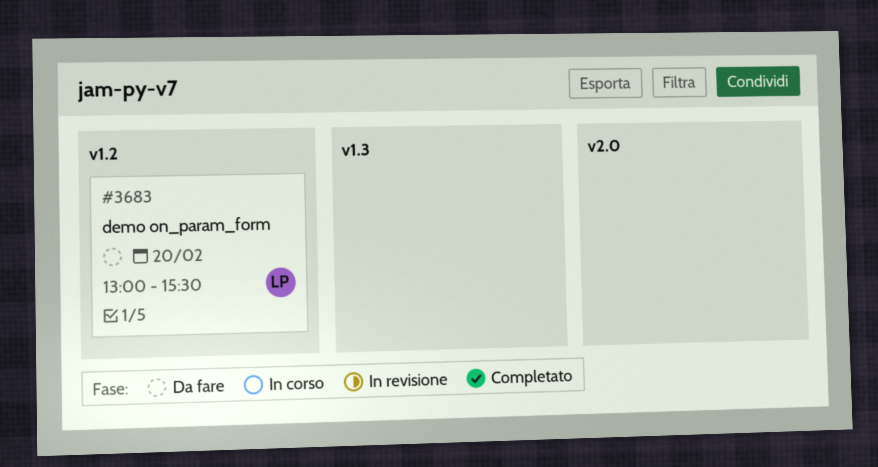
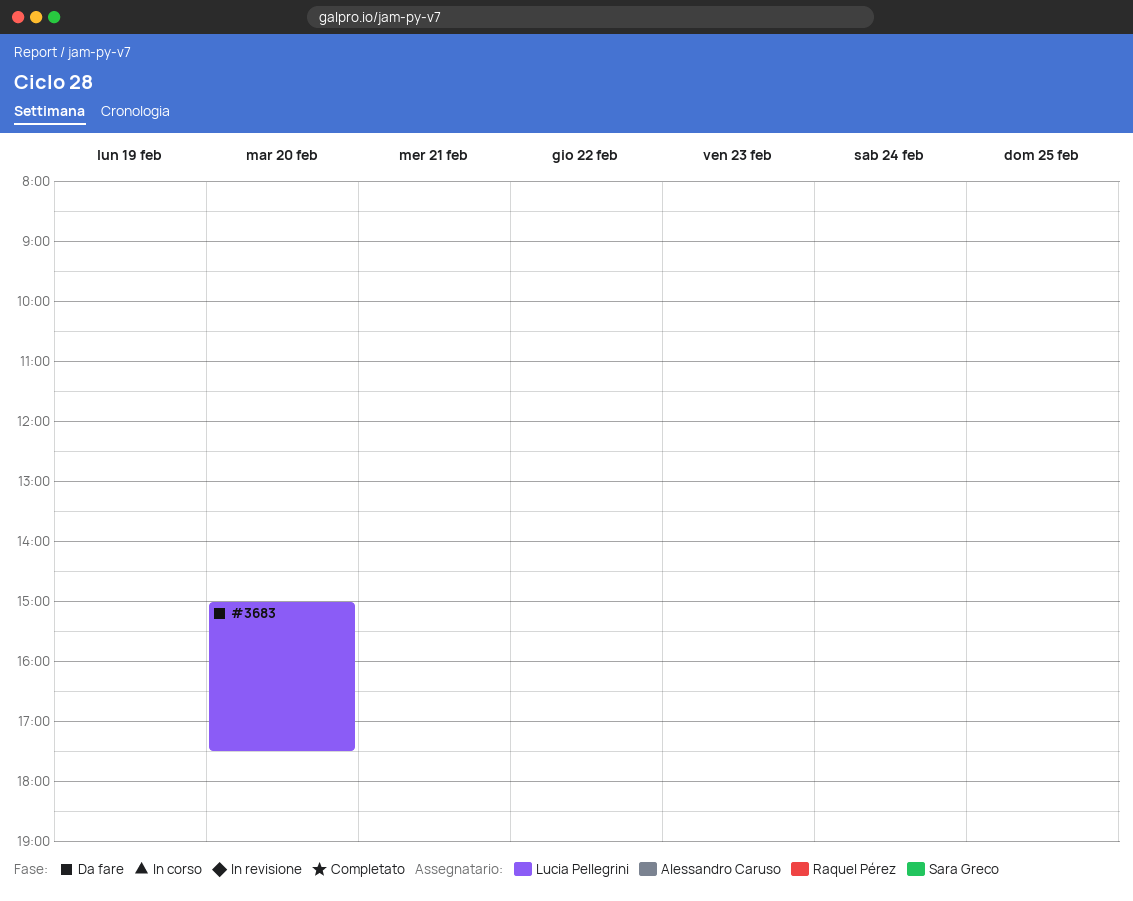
#3683, begins: 13:00 -> 15:00
#3683, ends: 15:30 -> 17:30

